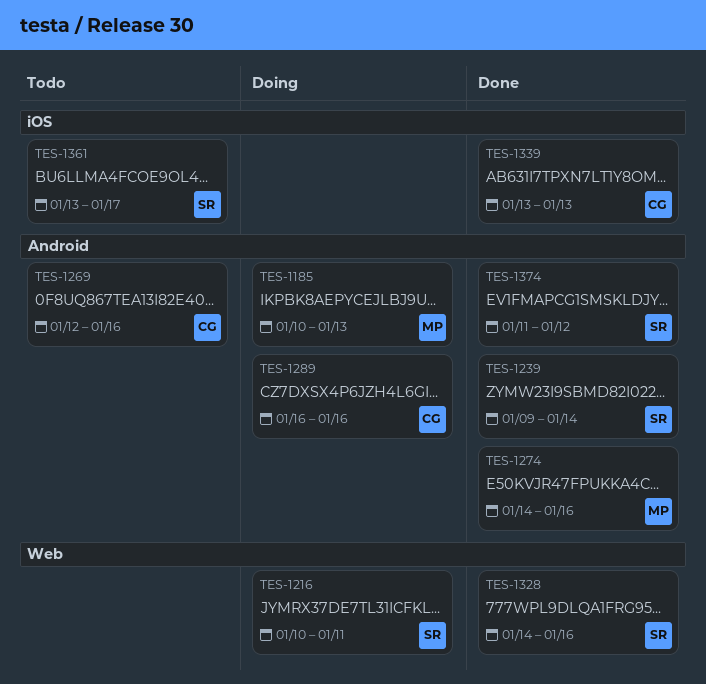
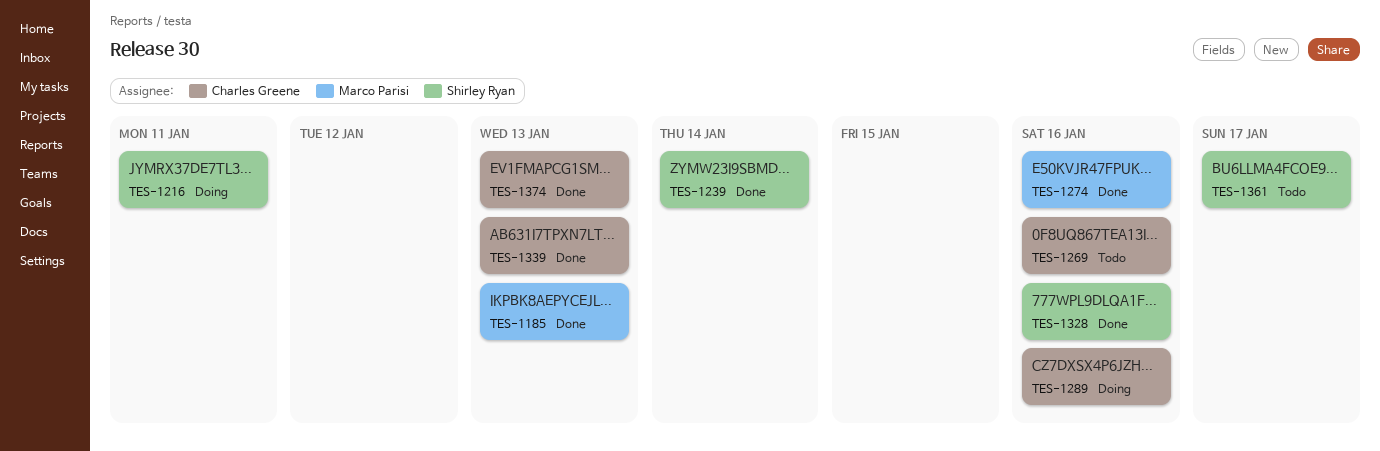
TES-1185, status: Doing -> Done
TES-1374, owner: Shirley Ryan -> Charles Greene
TES-1374, due: Jan 12 -> Jan 13

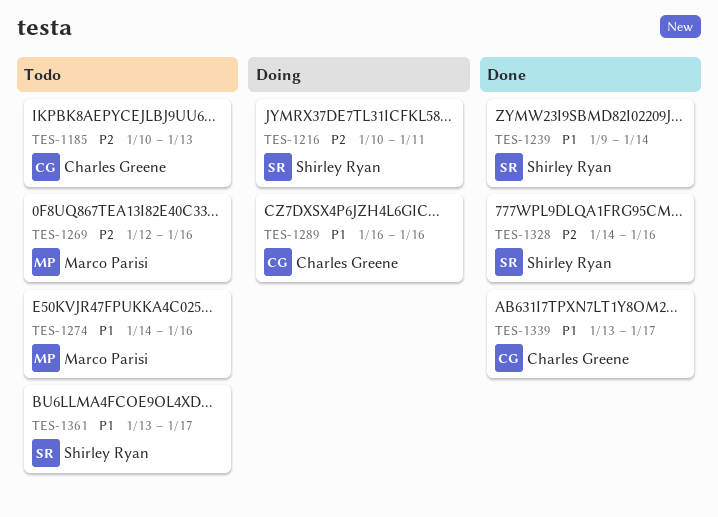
TES-1185, status: Done -> Todo
TES-1185, owner: Marco Parisi -> Charles Greene
TES-1269, owner: Charles Greene -> Marco Parisi
TES-1274, status: Done -> Todo
TES-1339, due: Jan 13 -> Jan 17
TES-1374: present -> none

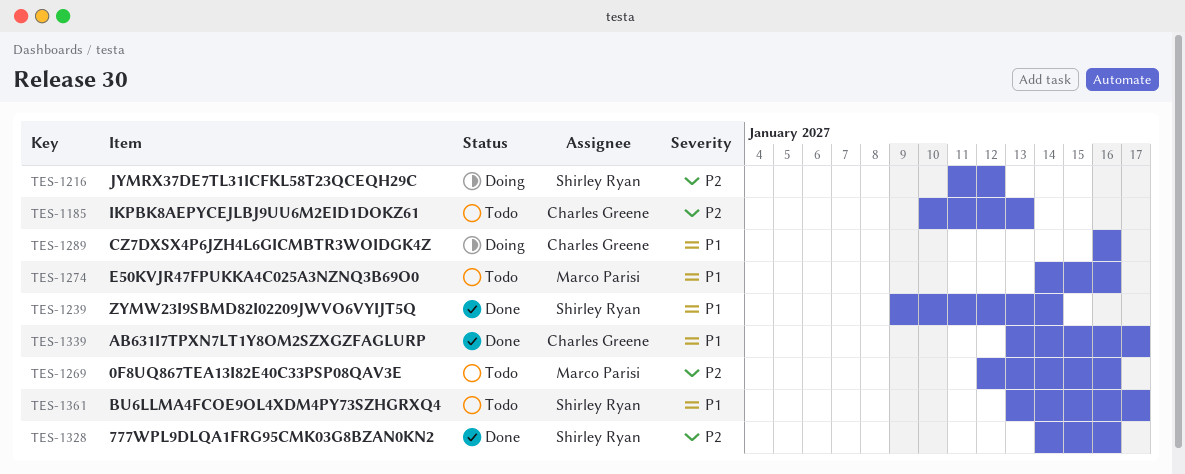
TES-1216, start: Jan 10 -> Jan 11
TES-1216, due: Jan 11 -> Jan 12

